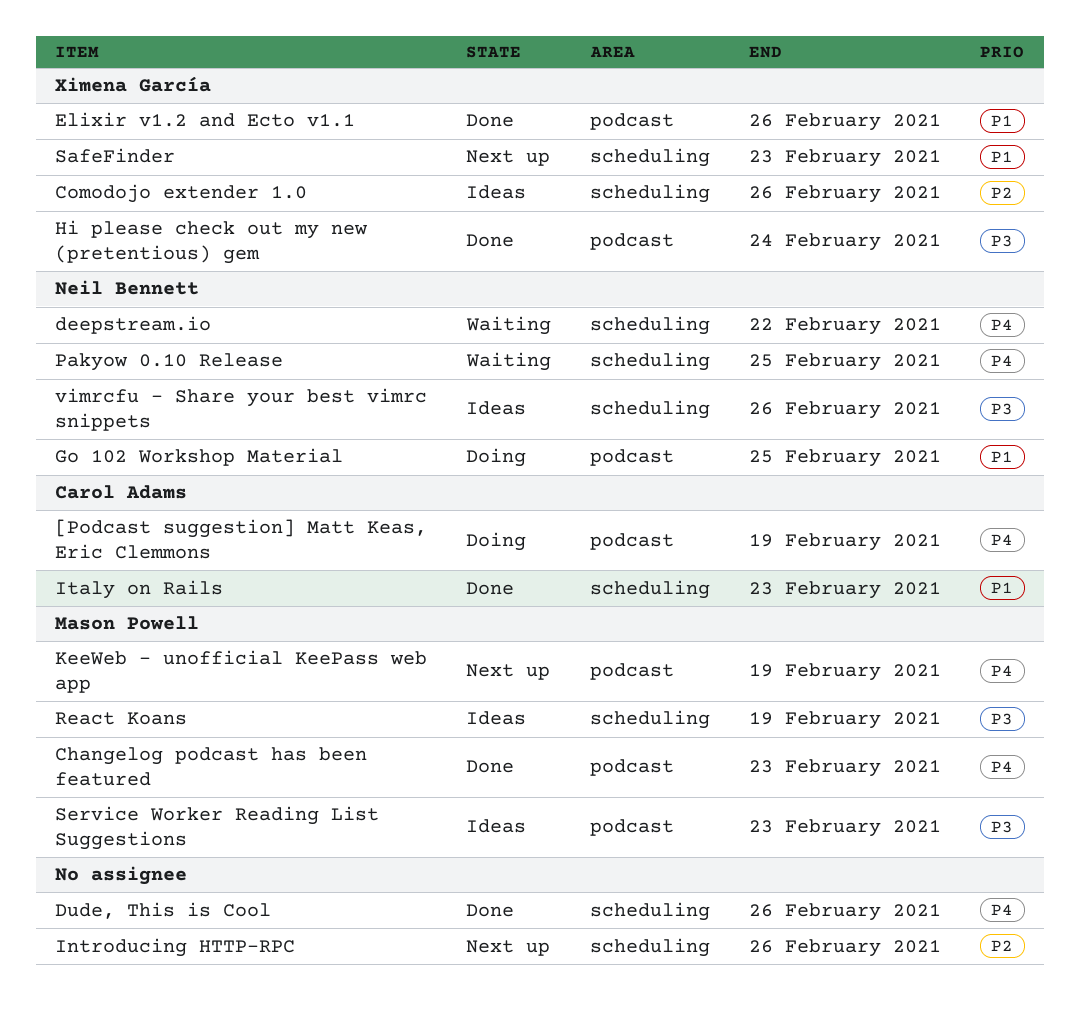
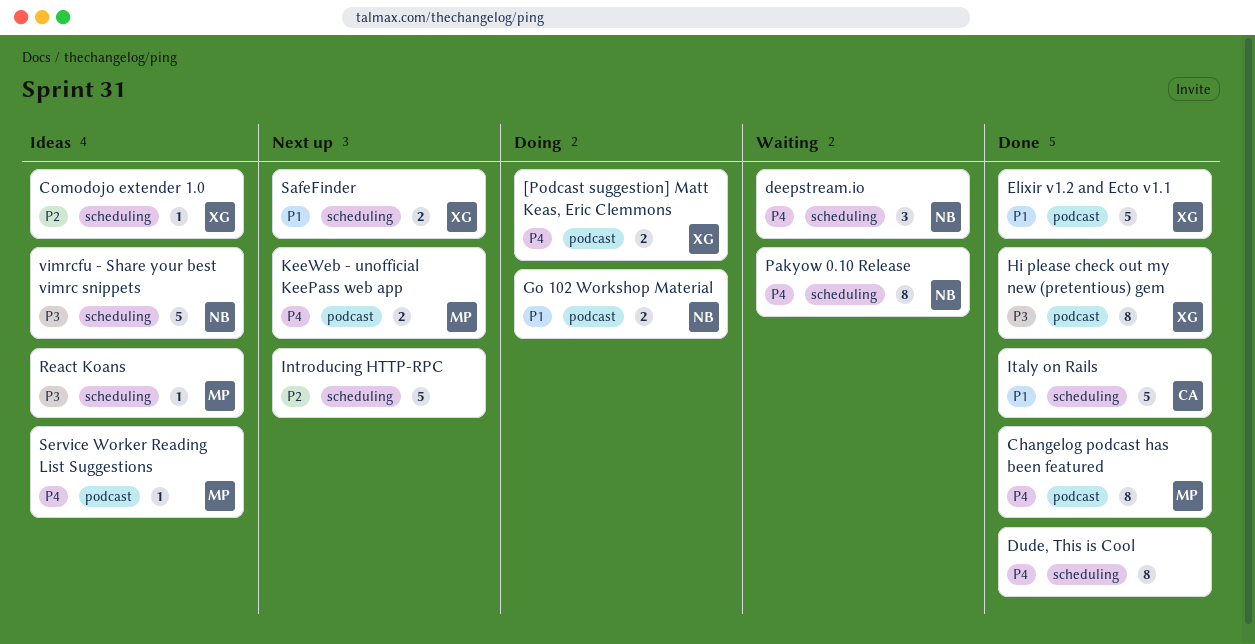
[Podcast suggestion] Matt Keas, Eric Clemmons, owner: Carol Adams -> Ximena García
Service Worker Reading List Suggestions, priority: P3 -> P4

